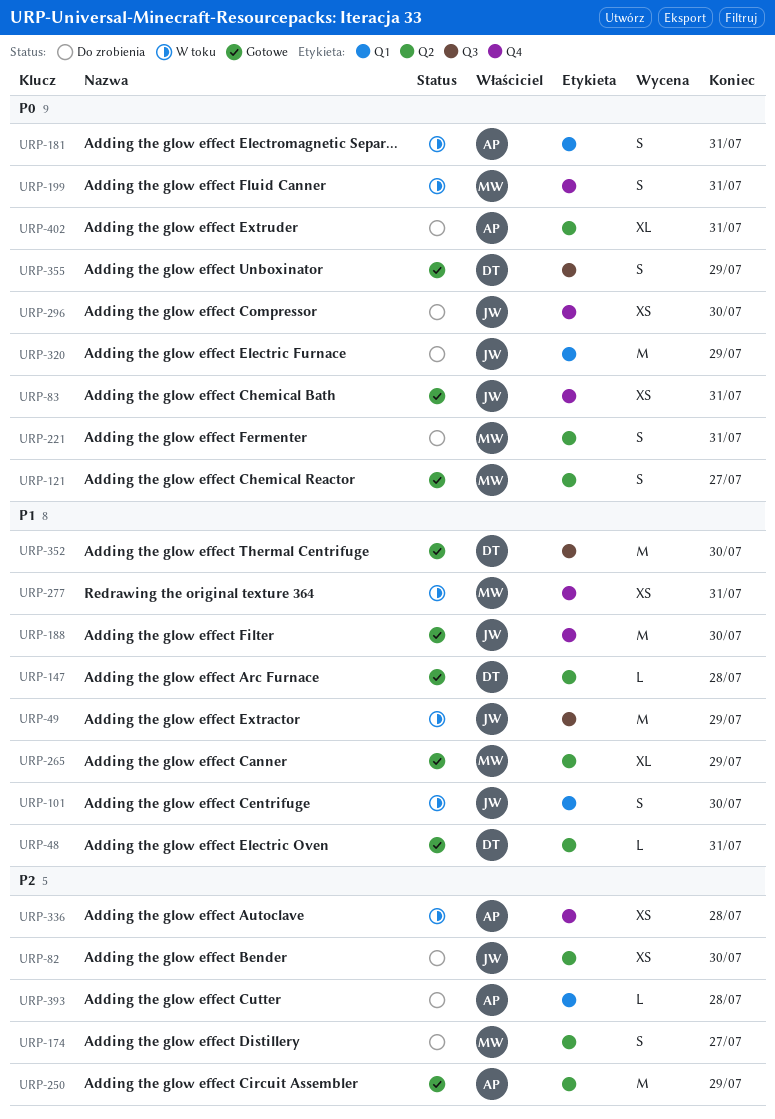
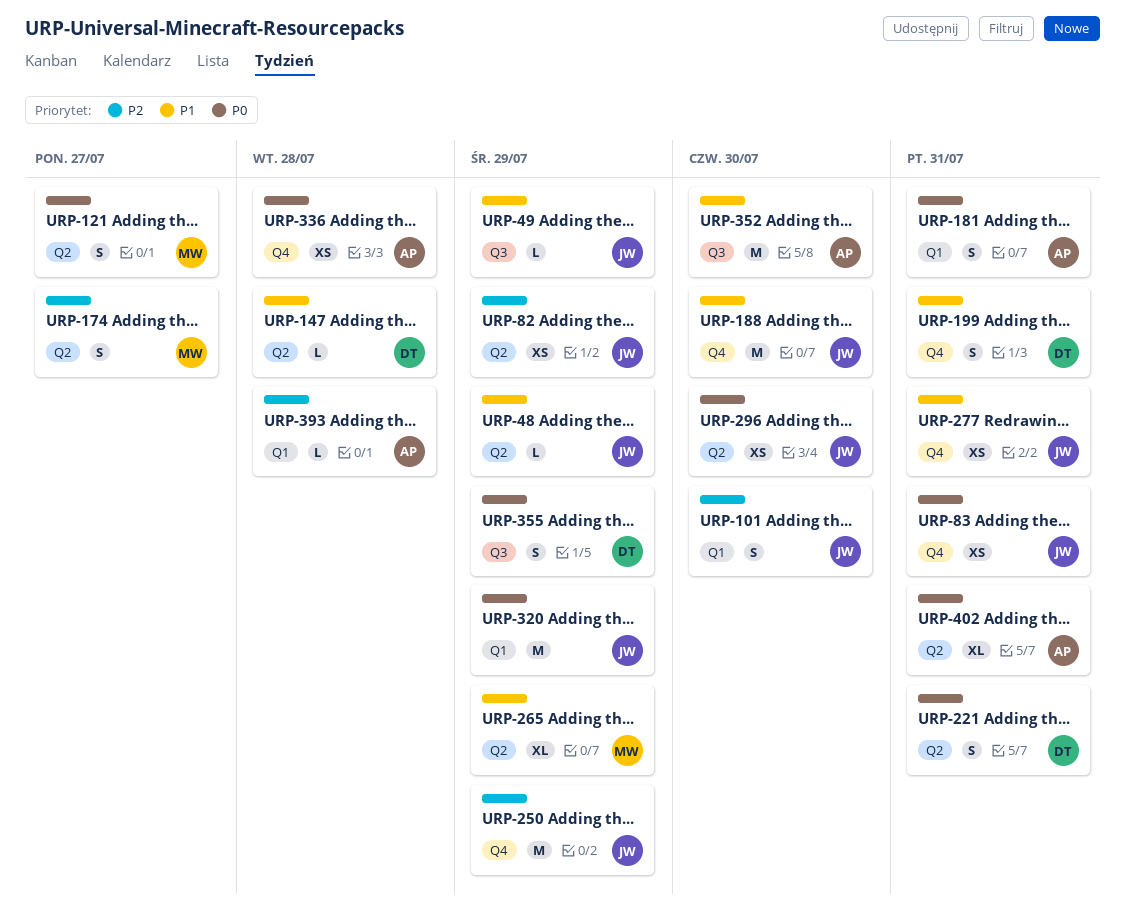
URP-48, owner: DT -> JW
URP-48, due: Jul 31 -> Jul 29
URP-49, estimate: M -> L
URP-82, due: Jul 30 -> Jul 29
URP-101, priority: P1 -> P2
URP-199, owner: MW -> DT
URP-199, priority: P0 -> P1
URP-221, owner: MW -> DT
URP-250, owner: AP -> JW
URP-250, label: Q2 -> Q4
URP-277, owner: MW -> JW
URP-296, label: Q4 -> Q2
URP-336, priority: P2 -> P0
URP-352, owner: DT -> AP

